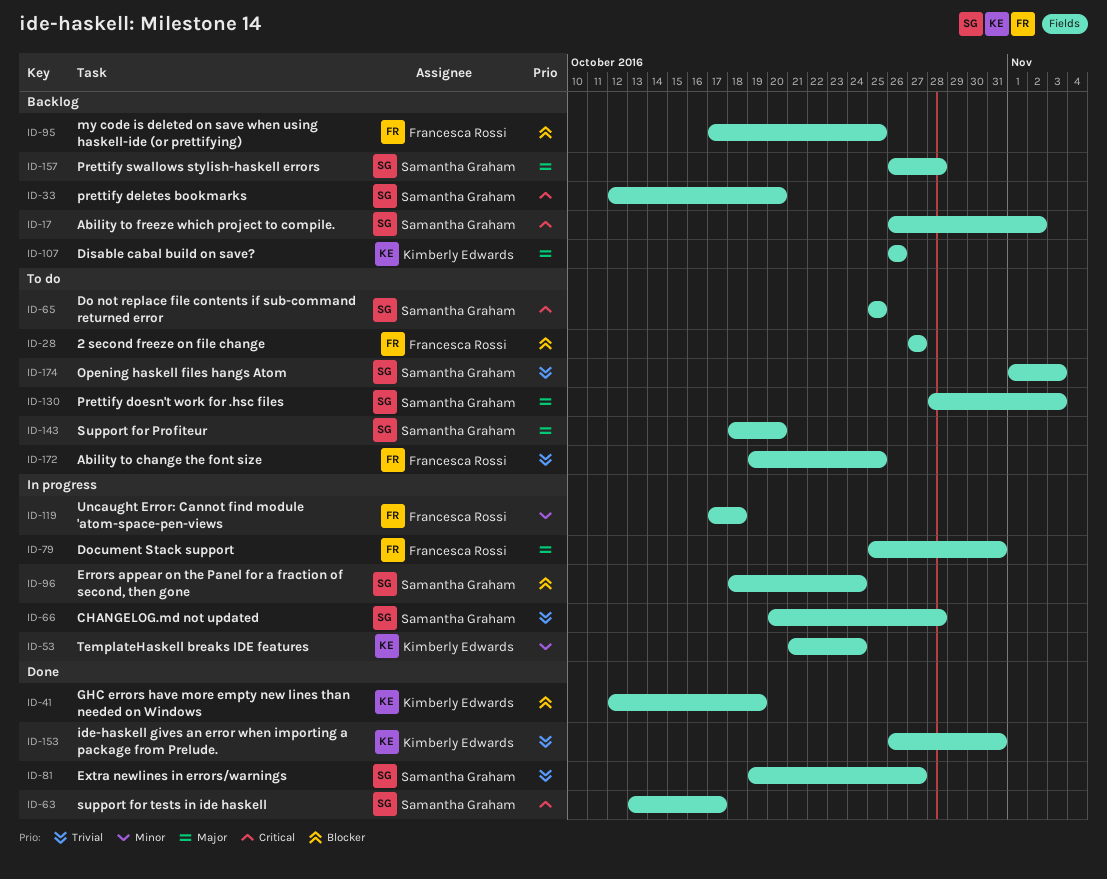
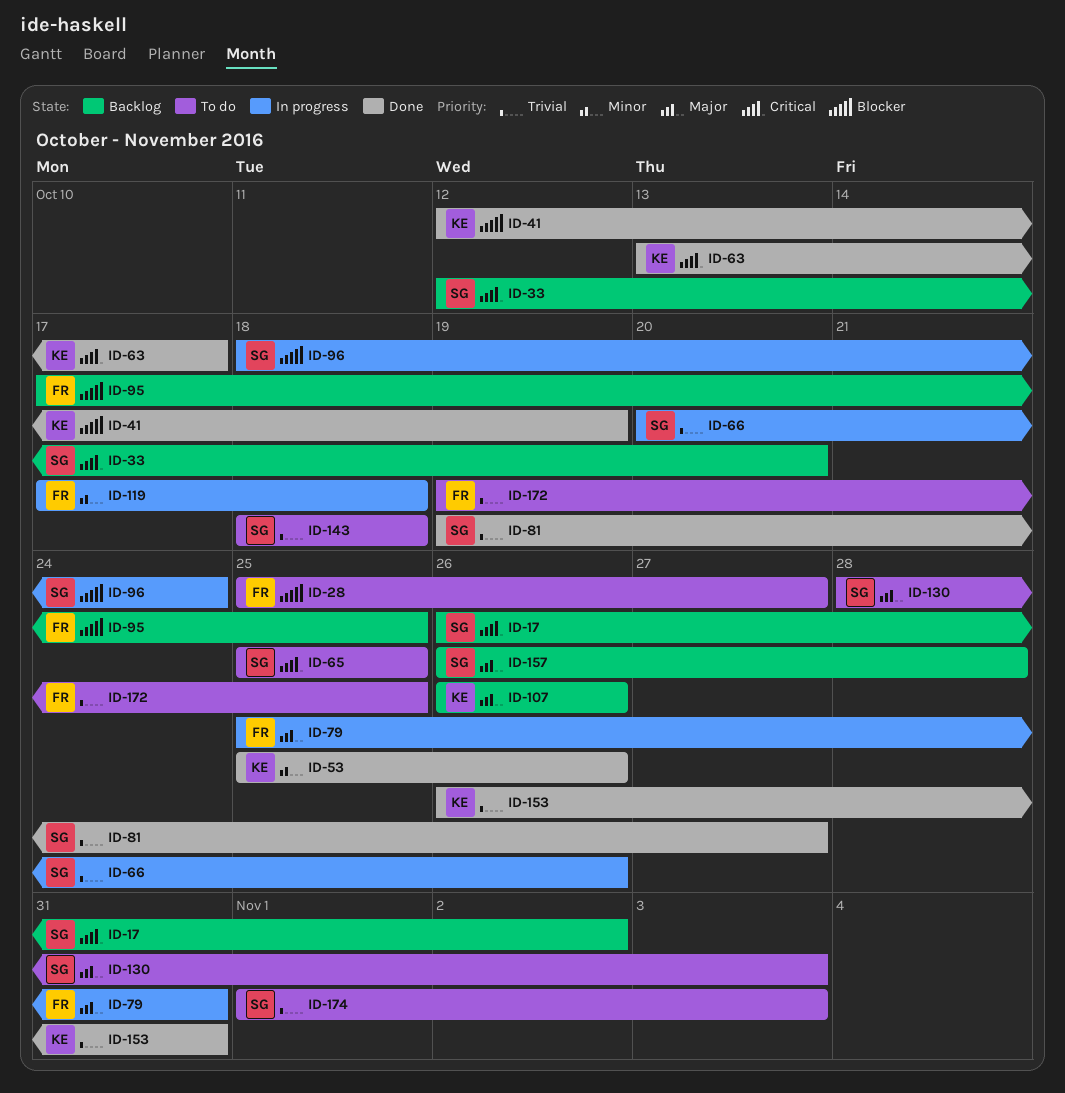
ID-28, start: Oct 27 -> Oct 25
ID-53, status: In progress -> Done
ID-53, start: Oct 21 -> Oct 25
ID-53, due: Oct 24 -> Oct 26
ID-63, owner: Samantha Graham -> Kimberly Edwards
ID-66, due: Oct 28 -> Oct 26
ID-143, priority: Major -> Trivial
ID-143, due: Oct 20 -> Oct 18

